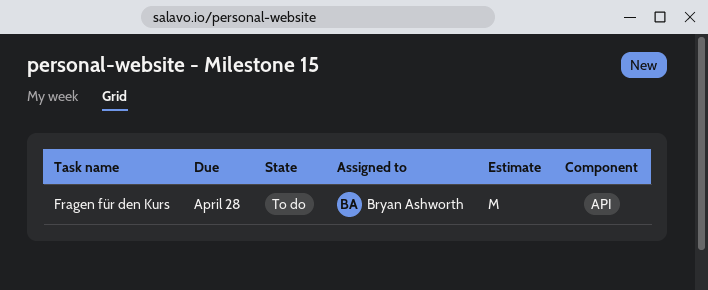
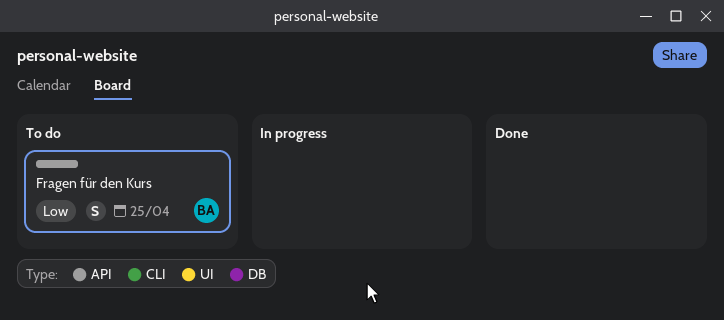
Fragen für den Kurs, estimate: M -> S
Fragen für den Kurs, due: Apr 28 -> Apr 25

